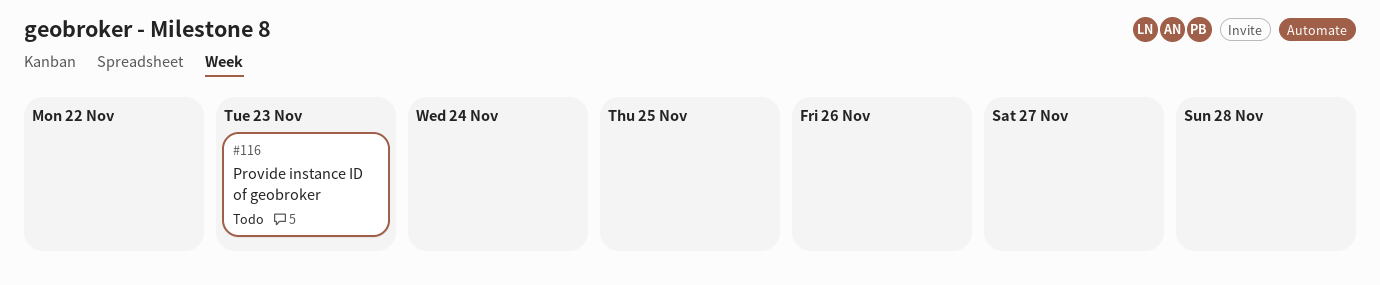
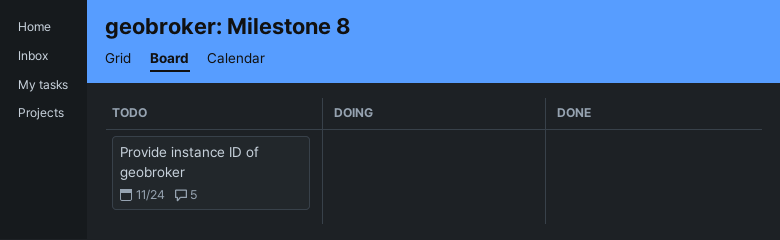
Provide instance ID of geobroker, due: Nov 23 -> Nov 24

